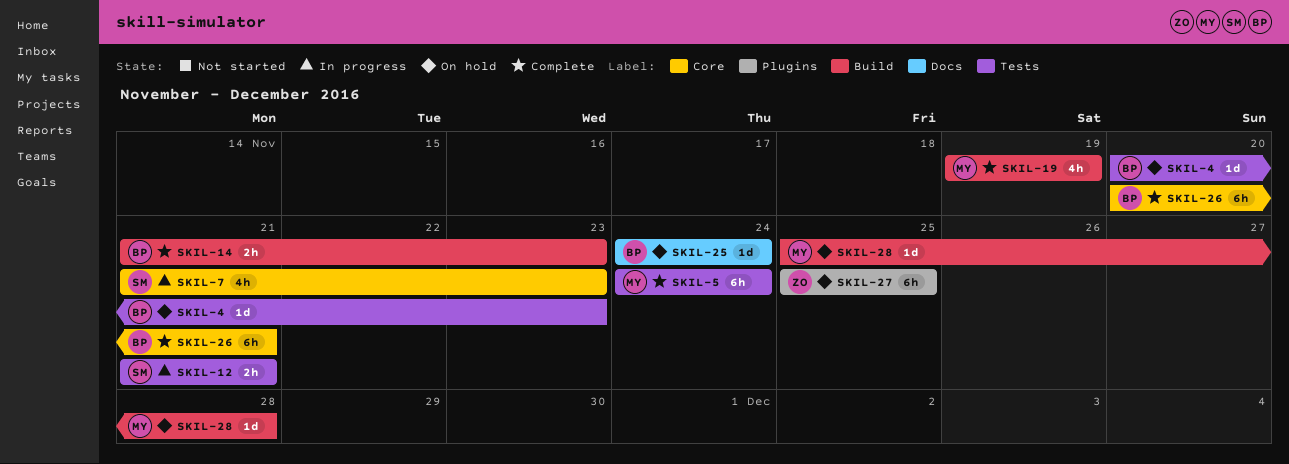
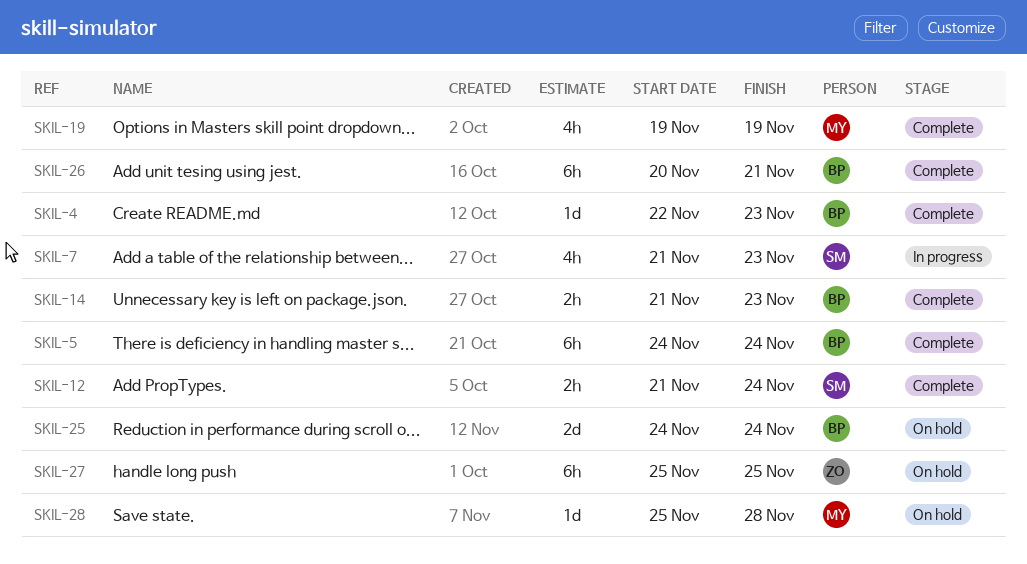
SKIL-4, status: On hold -> Complete
SKIL-4, start: Nov 20 -> Nov 22
SKIL-5, owner: MY -> BP
SKIL-12, status: In progress -> Complete
SKIL-12, due: Nov 21 -> Nov 24
SKIL-25, estimate: 1d -> 2d

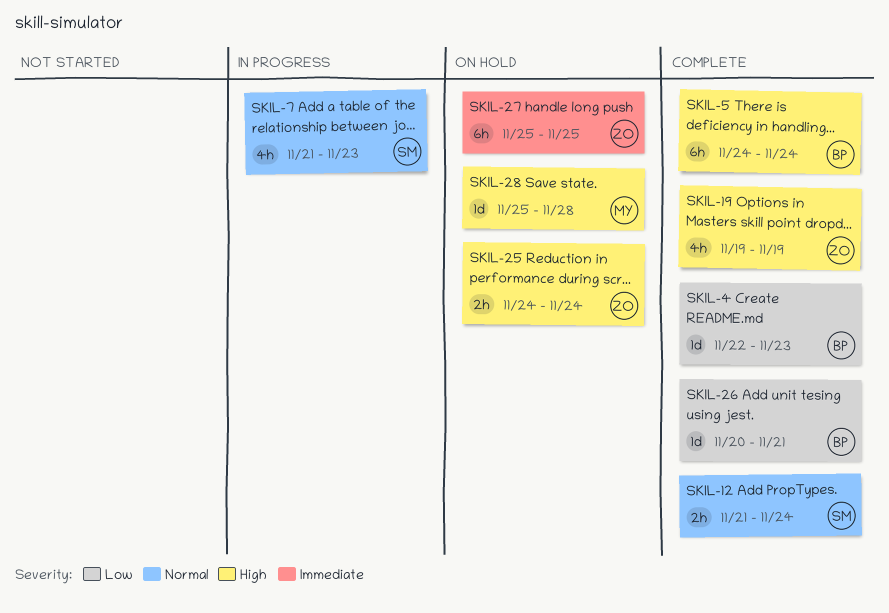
SKIL-14: present -> none
SKIL-19, owner: MY -> ZO
SKIL-25, owner: BP -> ZO
SKIL-25, estimate: 2d -> 2h
SKIL-26, estimate: 6h -> 1d

